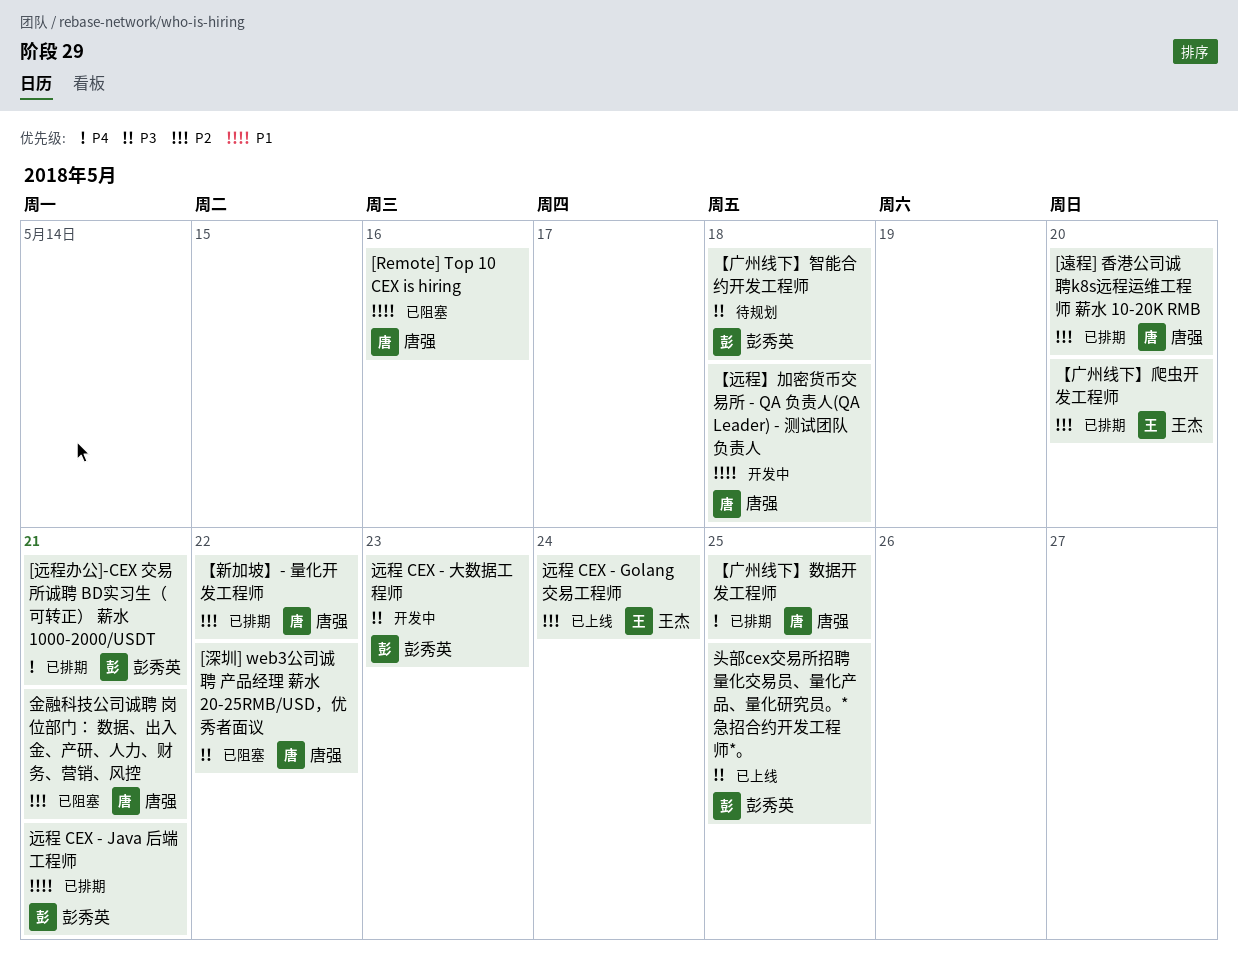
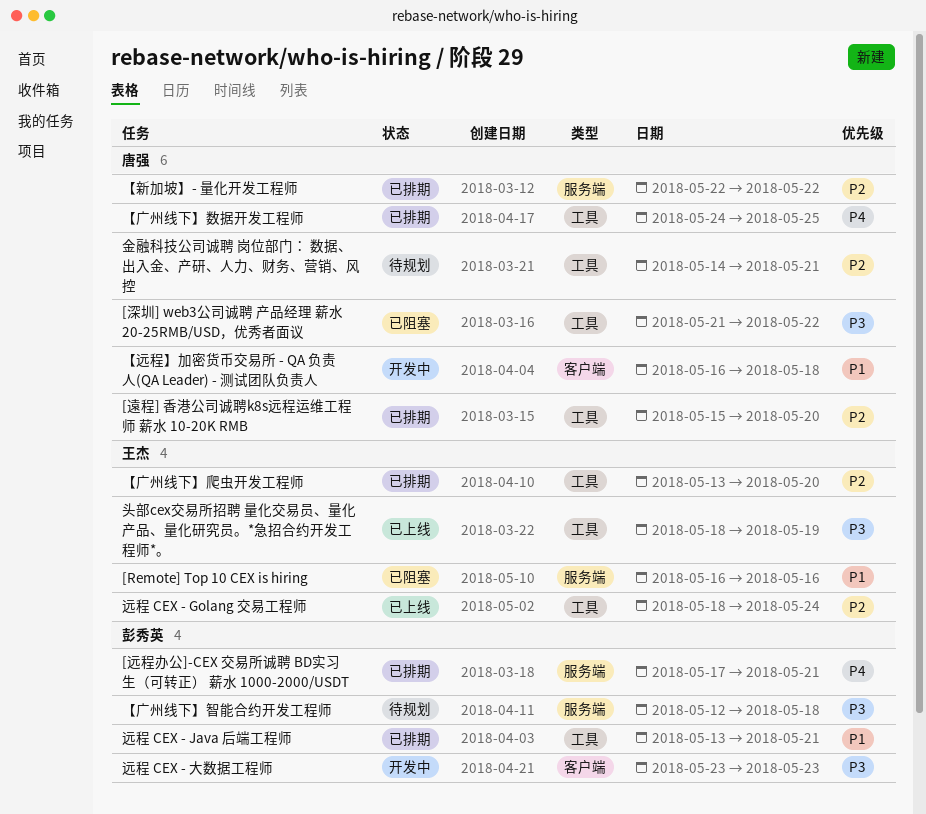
[Remote] Top 10 CEX is hiring, owner: 唐强 -> 王杰
头部cex交易所招聘 量化交易员、量化产品、量化研究员。*急招合约开发工程师*。, owner: 彭秀英 -> 王杰
头部cex交易所招聘 量化交易员、量化产品、量化研究员。*急招合约开发工程师*。, due: May 25 -> May 19
金融科技公司诚聘 岗位部门： 数据、出入金、产研、人力、财务、营销、风控, status: 已阻塞 -> 待规划

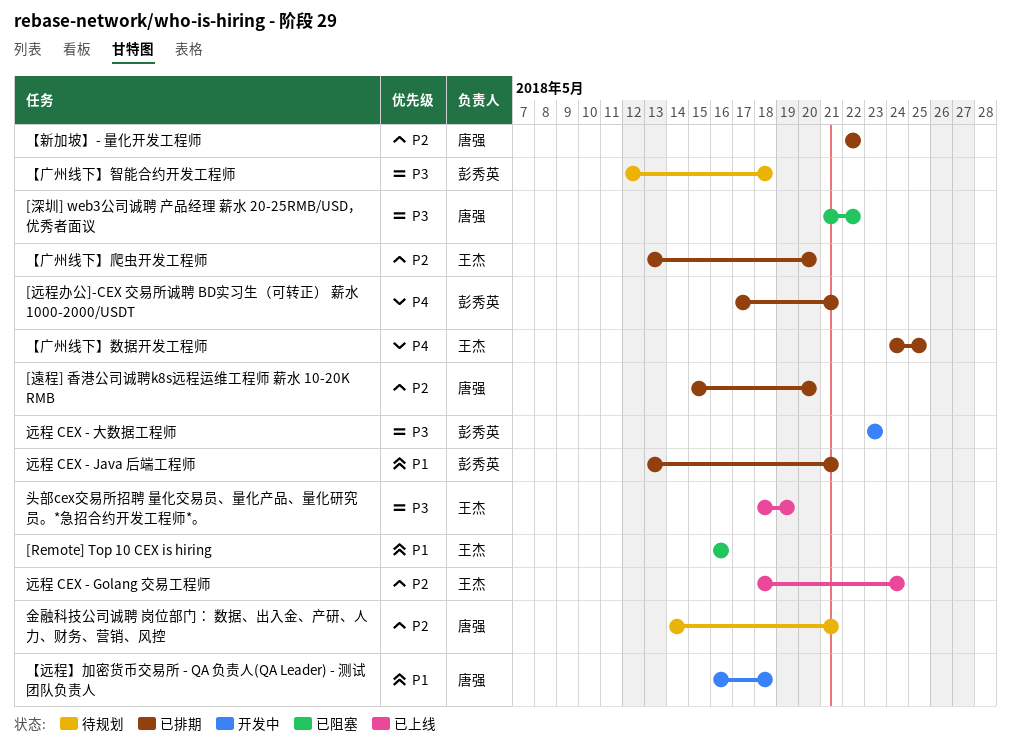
【广州线下】数据开发工程师, owner: 唐强 -> 王杰

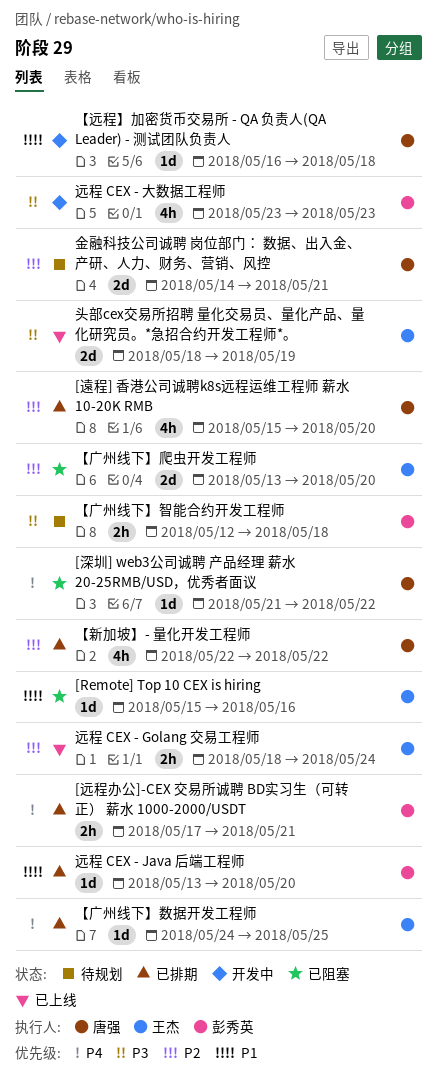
[Remote] Top 10 CEX is hiring, start: May 16 -> May 15
[深圳] web3公司诚聘 产品经理 薪水 20-25RMB/USD，优秀者面议, priority: P3 -> P4
【广州线下】爬虫开发工程师, status: 已排期 -> 已阻塞
远程 CEX - Java 后端工程师, due: May 21 -> May 20

